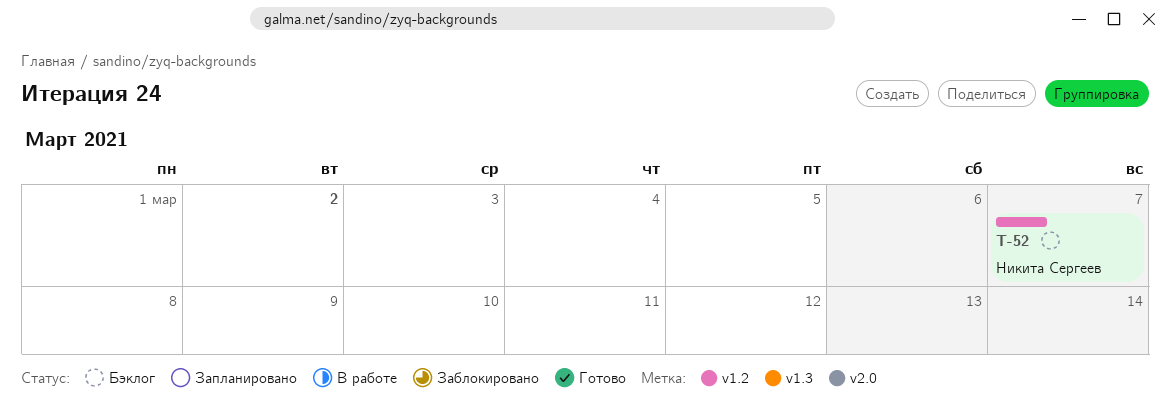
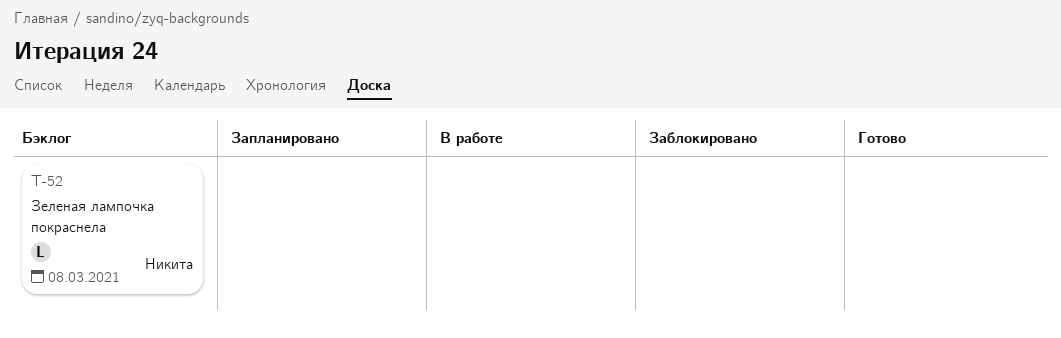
T-52, due: Mar 7 -> Mar 8

